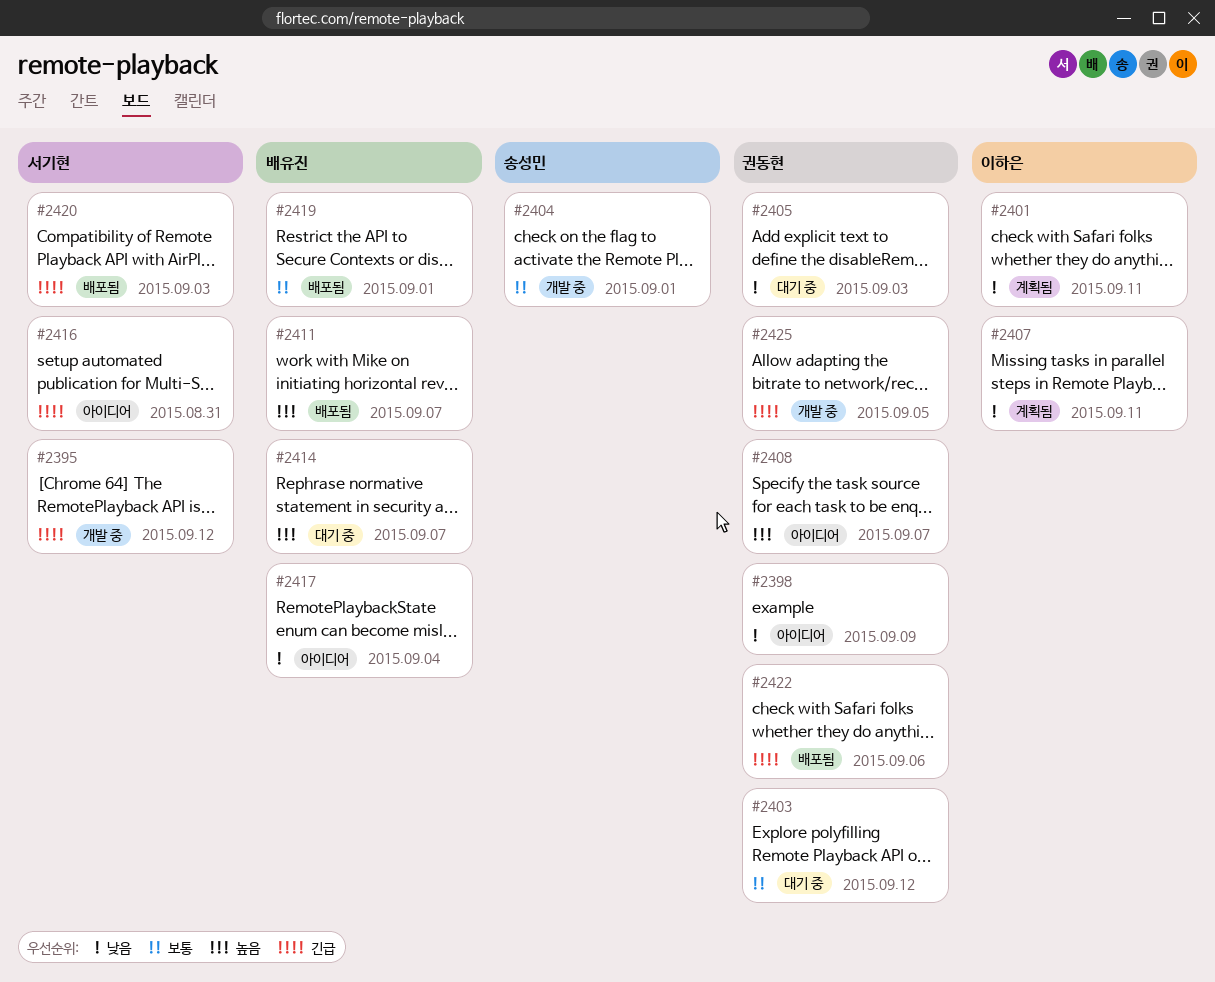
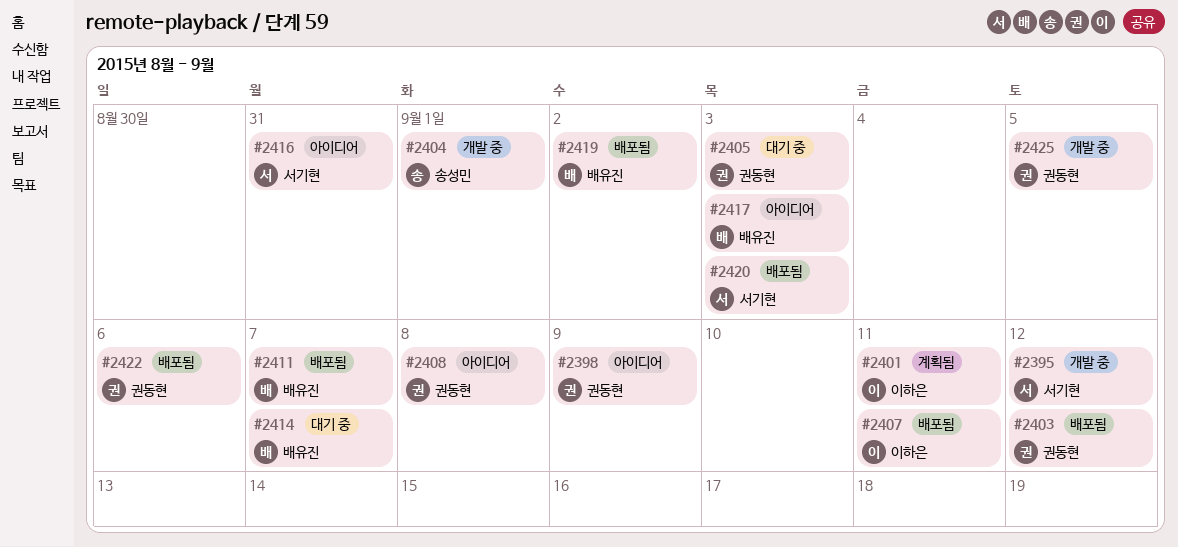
#2403, status: 대기 중 -> 배포됨
#2407, status: 계획됨 -> 배포됨
#2408, due: Sep 7 -> Sep 8
#2417, due: Sep 4 -> Sep 3
#2419, due: Sep 1 -> Sep 2

